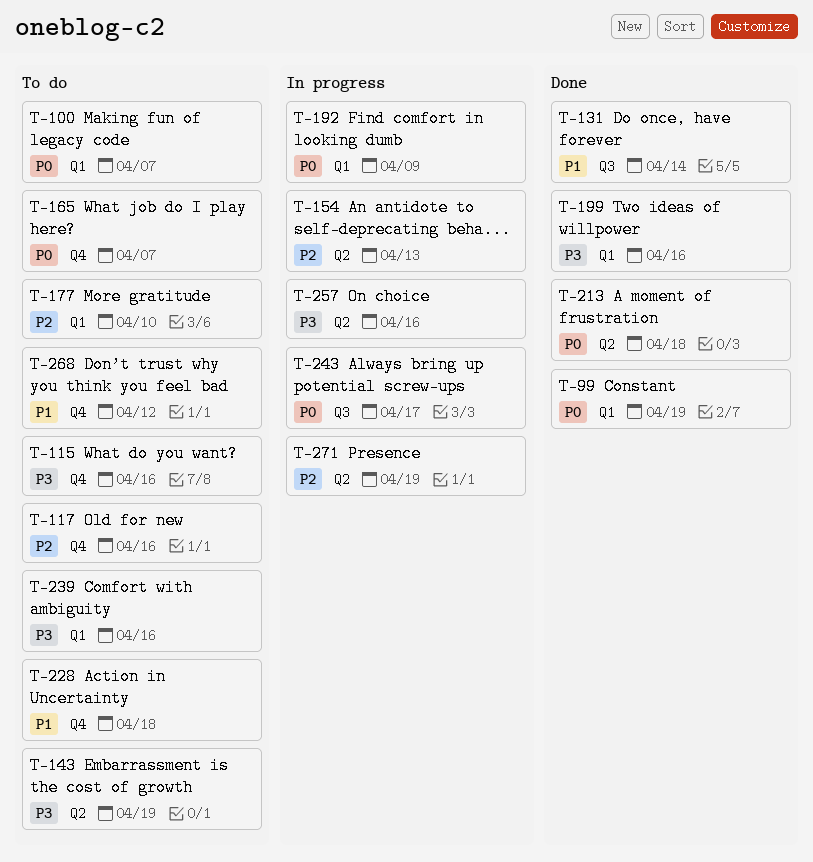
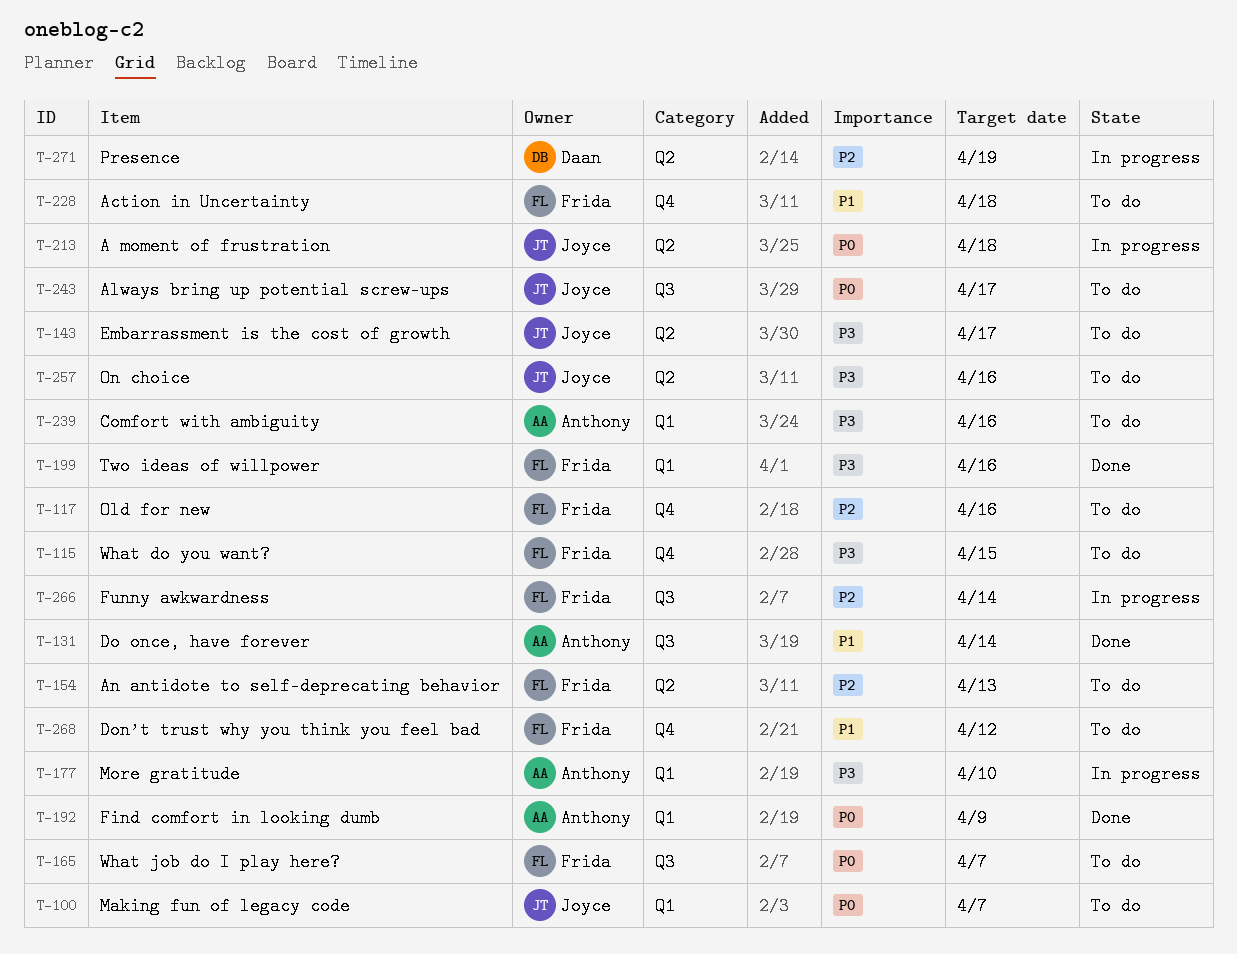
T-99: present -> none
T-115, due: Apr 16 -> Apr 15
T-143, due: Apr 19 -> Apr 17
T-154, status: In progress -> To do
T-165, label: Q4 -> Q3
T-177, status: To do -> In progress
T-177, priority: P2 -> P3
T-192, status: In progress -> Done
T-213, status: Done -> In progress
T-243, status: In progress -> To do
T-257, status: In progress -> To do
T-266: none -> present

